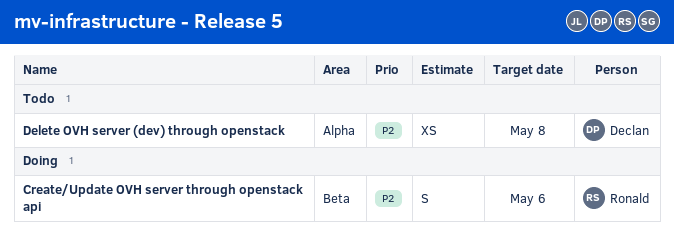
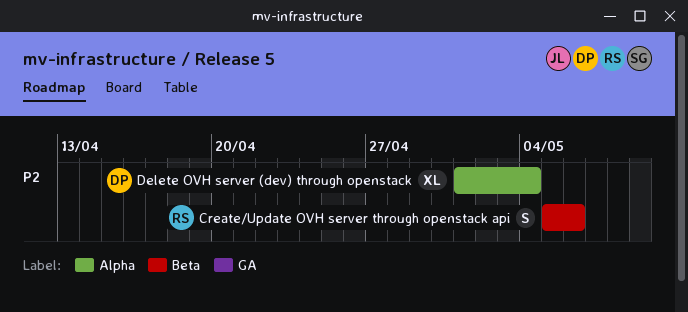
Delete OVH server (dev) through openstack, estimate: XS -> XL
Delete OVH server (dev) through openstack, due: May 8 -> May 4

